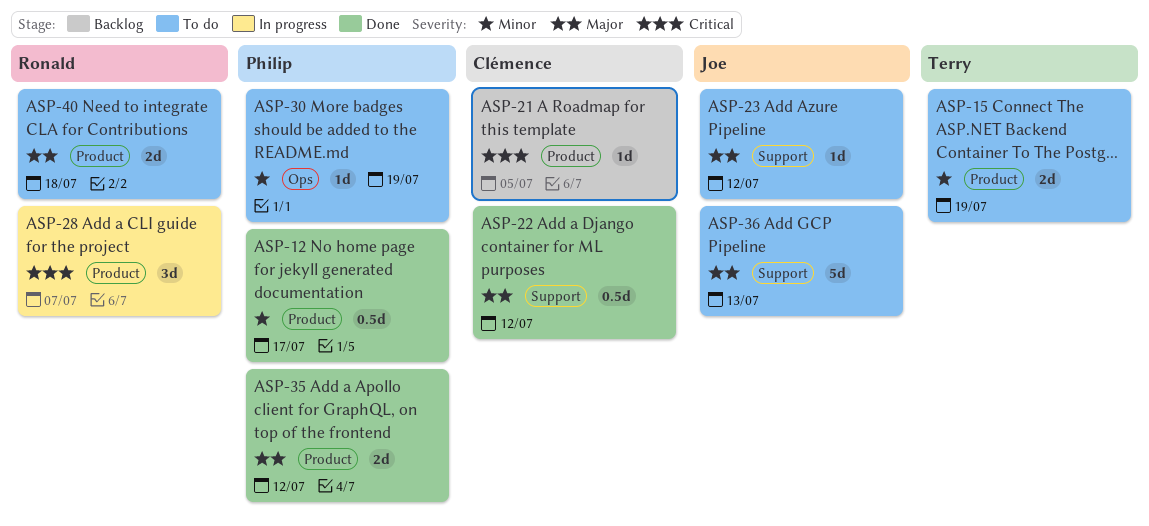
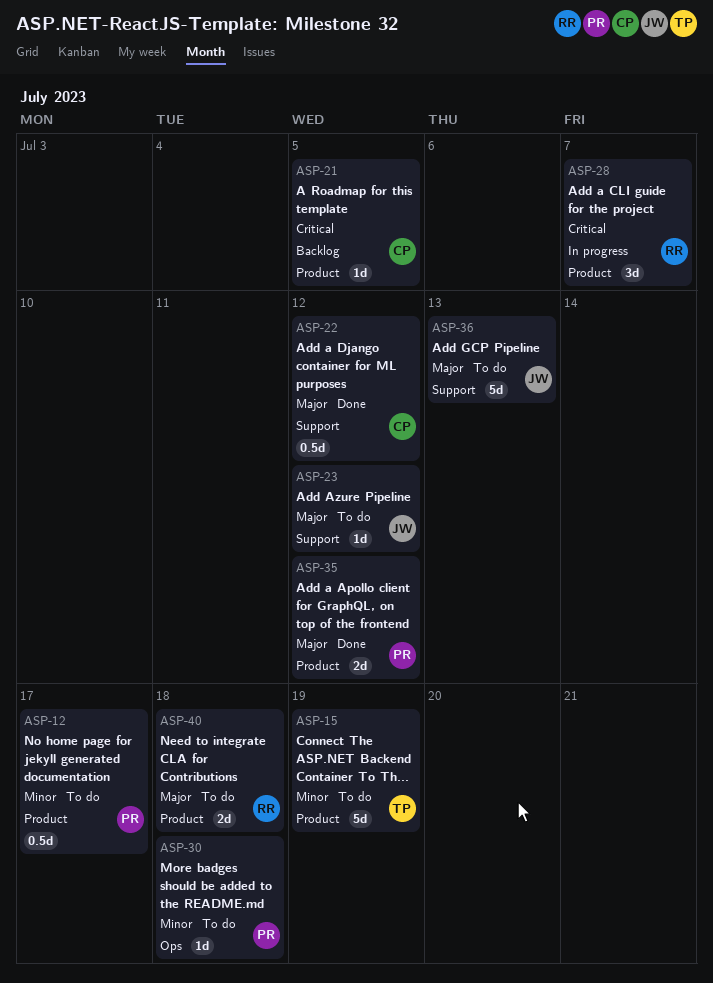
ASP-12, status: Done -> To do
ASP-15, estimate: 2d -> 5d
ASP-30, due: Jul 19 -> Jul 18

